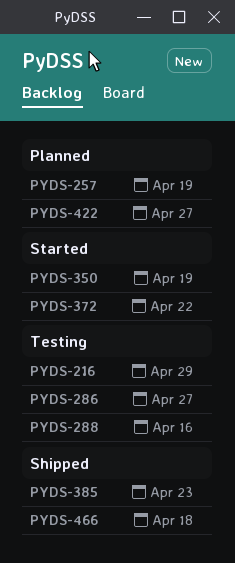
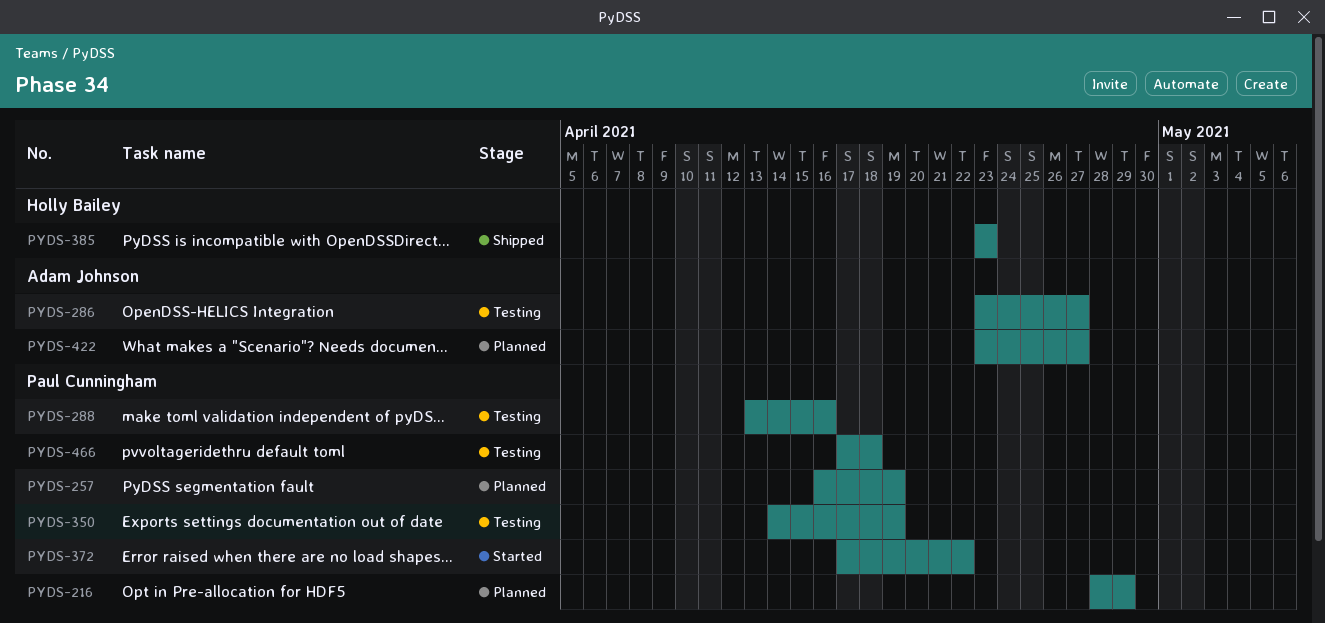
PYDS-216, status: Testing -> Planned
PYDS-350, status: Started -> Testing
PYDS-466, status: Shipped -> Testing

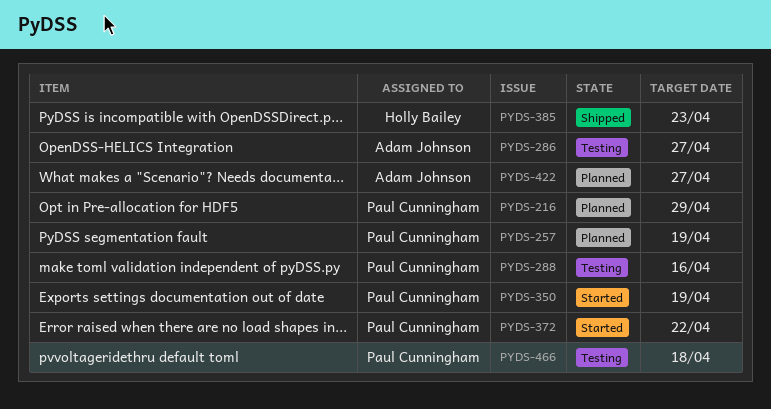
PYDS-350, status: Testing -> Started

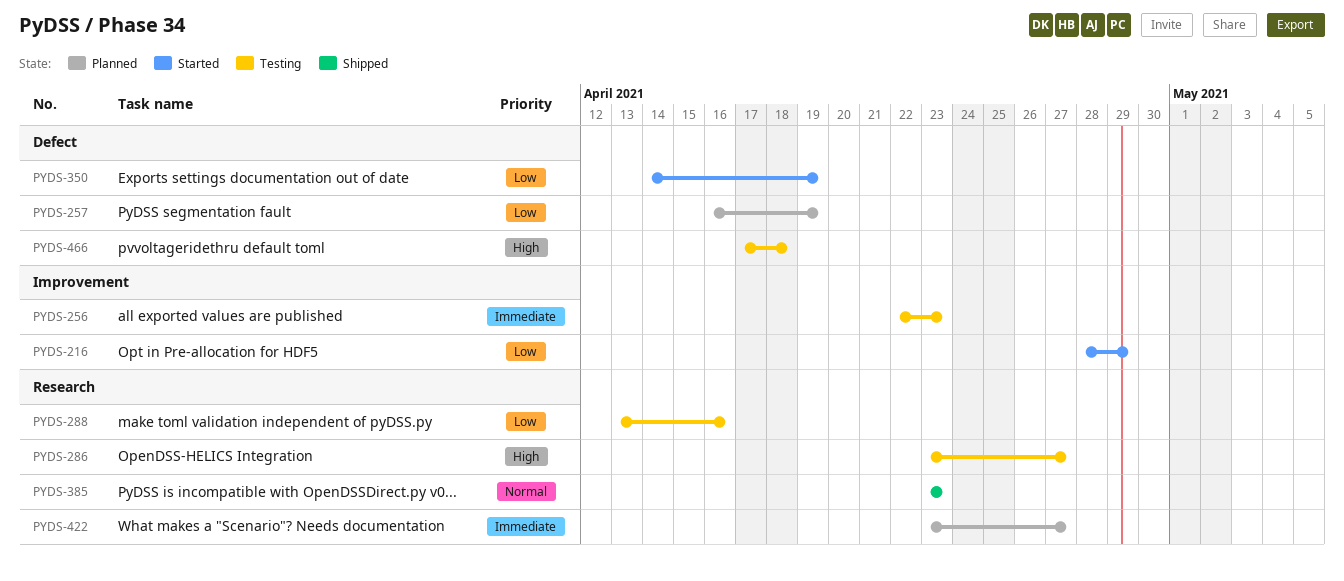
PYDS-216, status: Planned -> Started
PYDS-256: none -> present
PYDS-372: present -> none

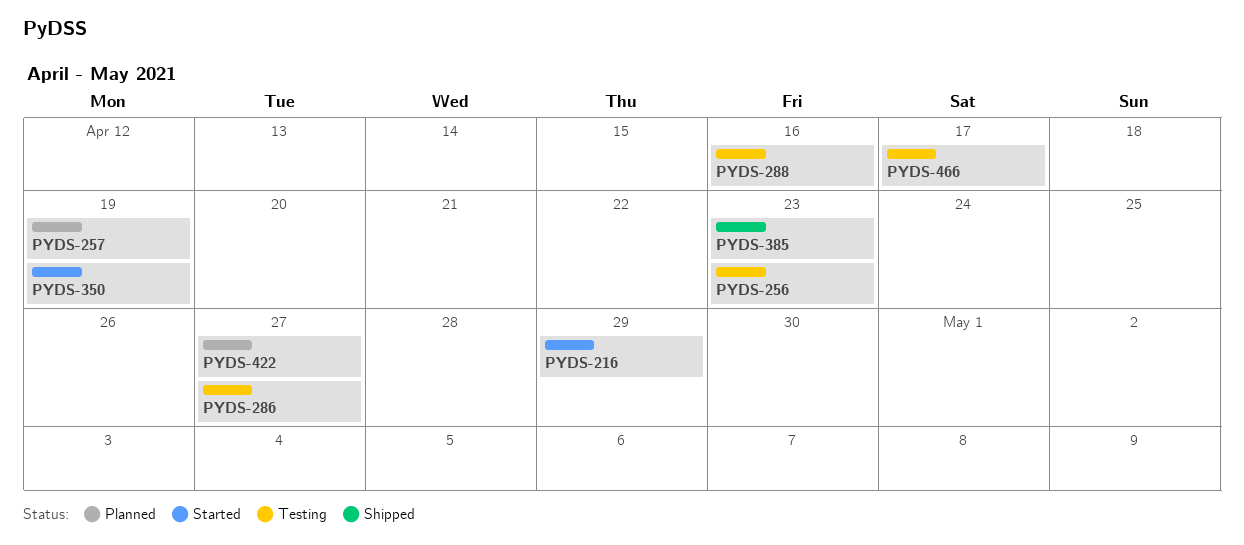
PYDS-466, due: Apr 18 -> Apr 17

